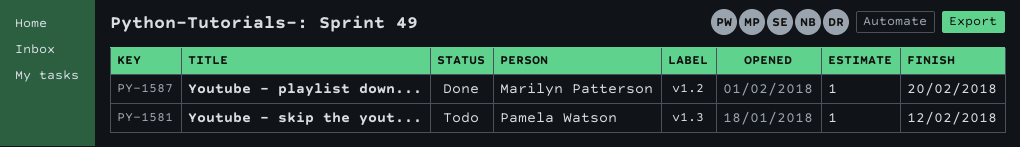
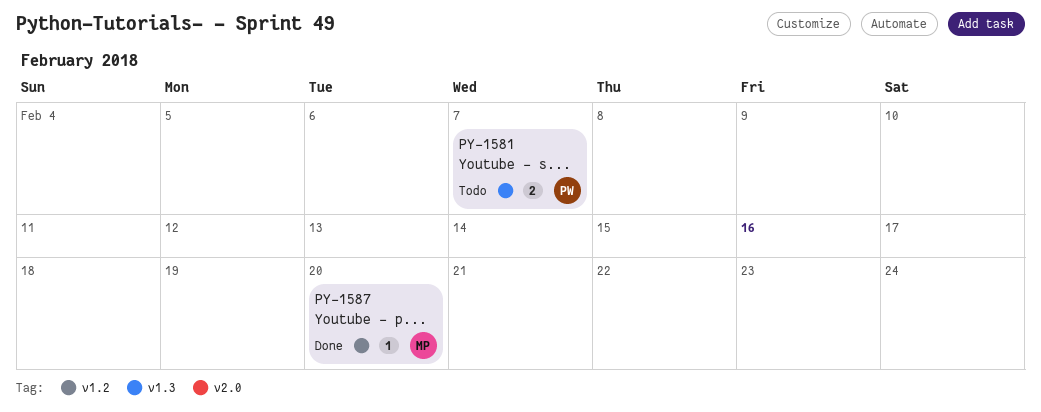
PY-1581, estimate: 1 -> 2
PY-1581, due: Feb 12 -> Feb 7

